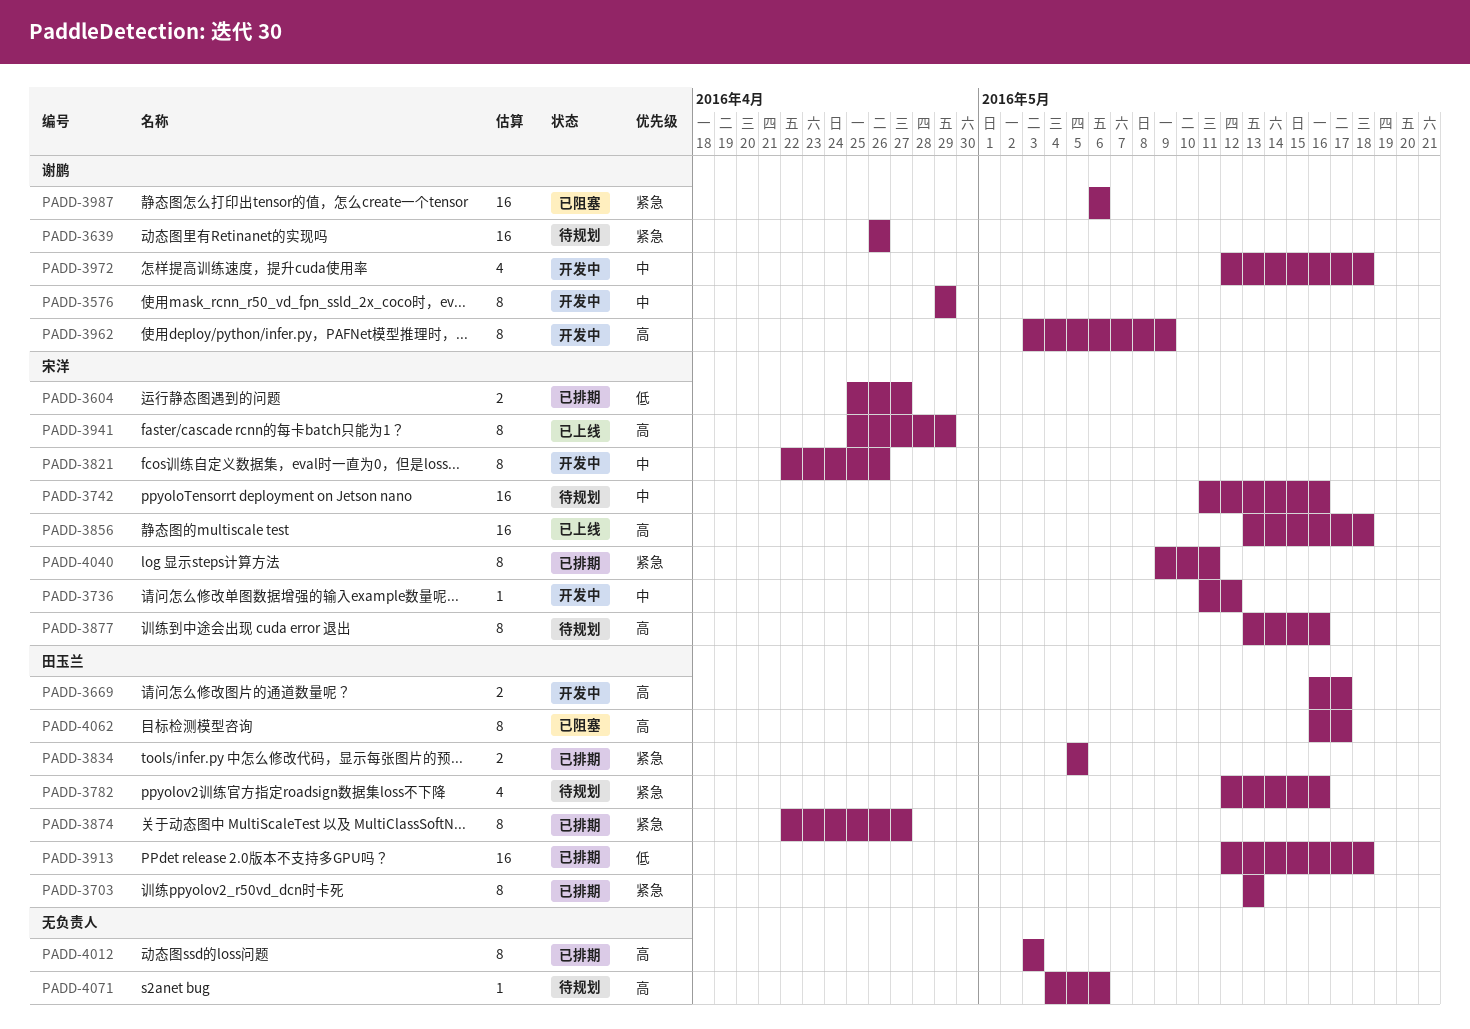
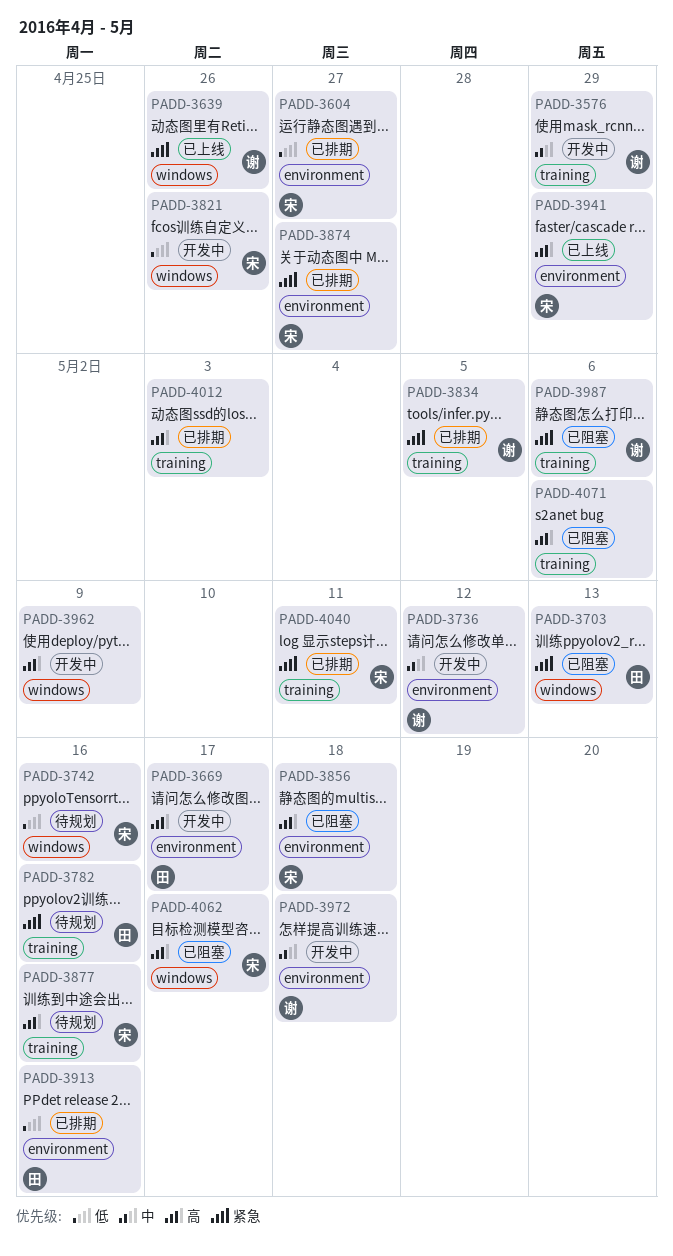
PADD-3639, status: 待规划 -> 已上线
PADD-3703, status: 已排期 -> 已阻塞
PADD-3736, owner: 宋洋 -> 谢鹏
PADD-3742, priority: 中 -> 低
PADD-3821, priority: 中 -> 低
PADD-3834, owner: 田玉兰 -> 谢鹏
PADD-3856, status: 已上线 -> 已阻塞
PADD-3874, owner: 田玉兰 -> 宋洋
PADD-3913, due: May 18 -> May 16
PADD-3962, owner: 谢鹏 -> none
PADD-4062, owner: 田玉兰 -> 宋洋
PADD-4071, status: 待规划 -> 已阻塞

